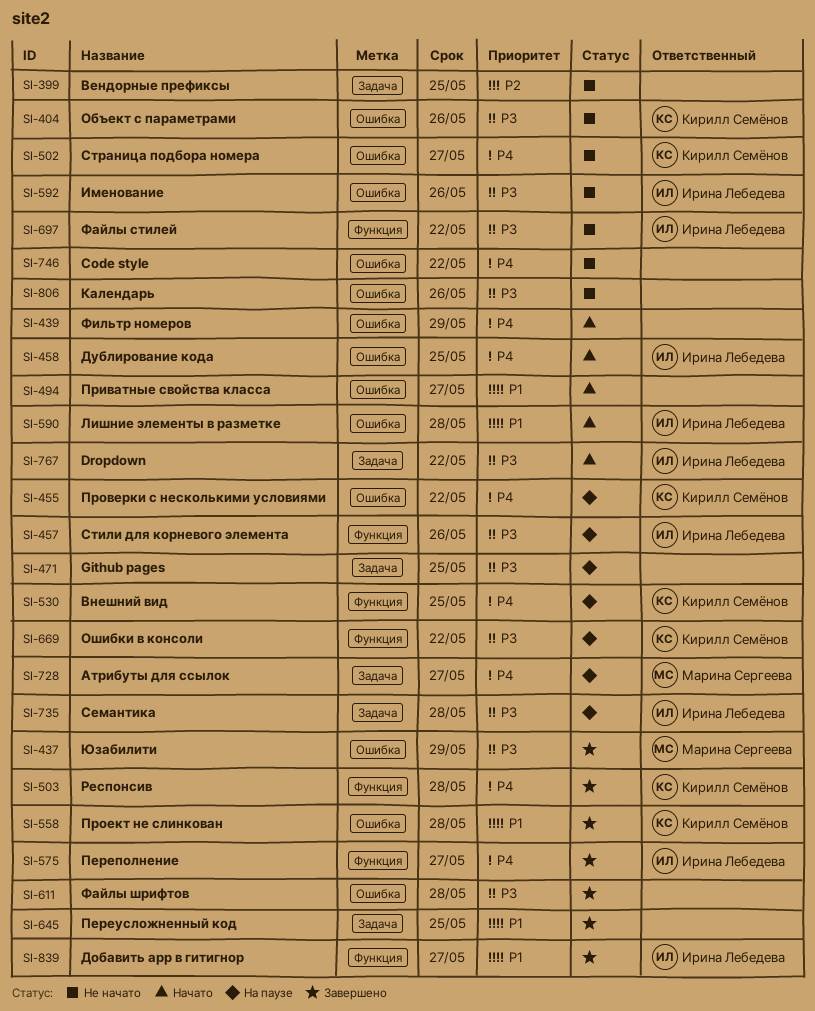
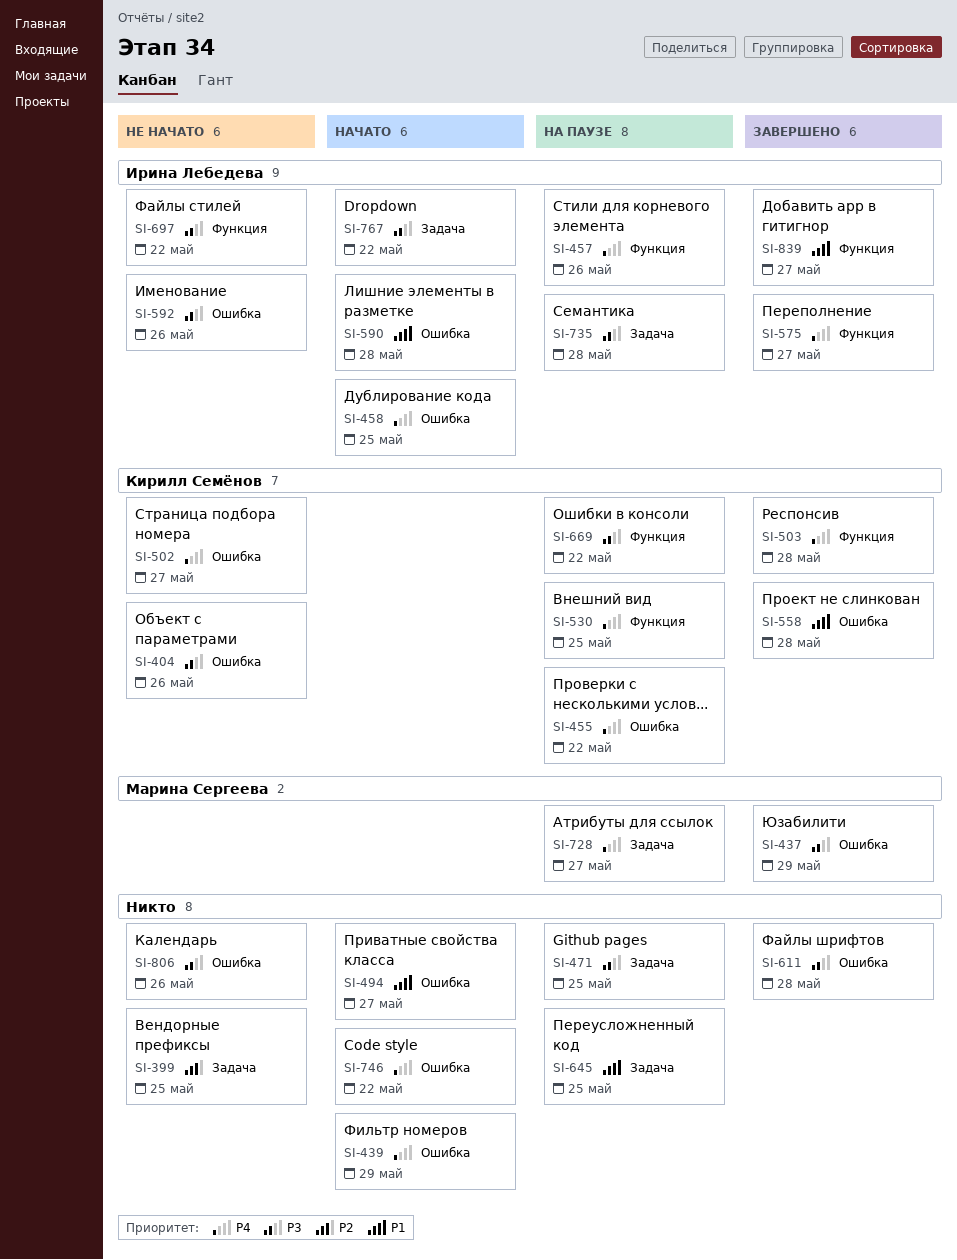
SI-457, priority: P3 -> P4
SI-645, status: Завершено -> На паузе
SI-746, status: Не начато -> Начато

